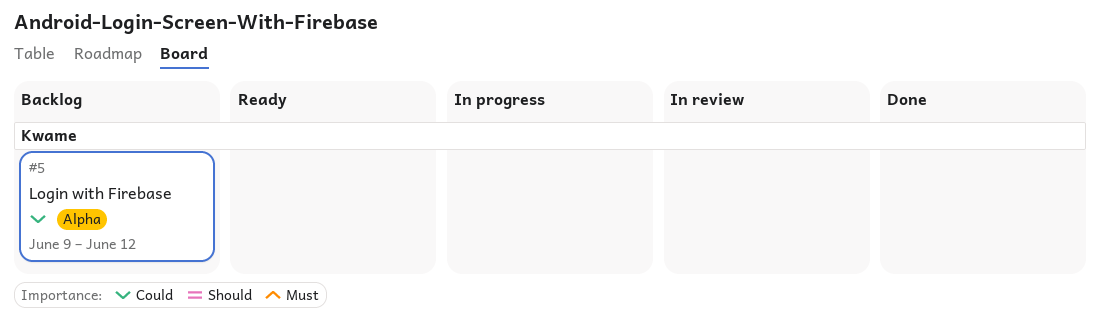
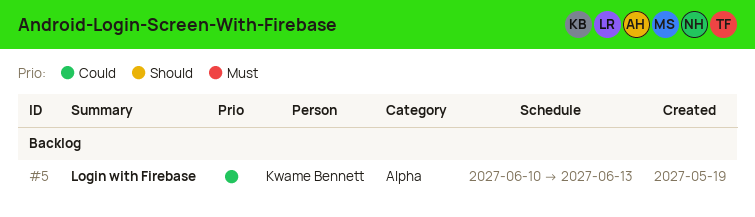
#5, start: Jun 9 -> Jun 10
#5, due: Jun 12 -> Jun 13

